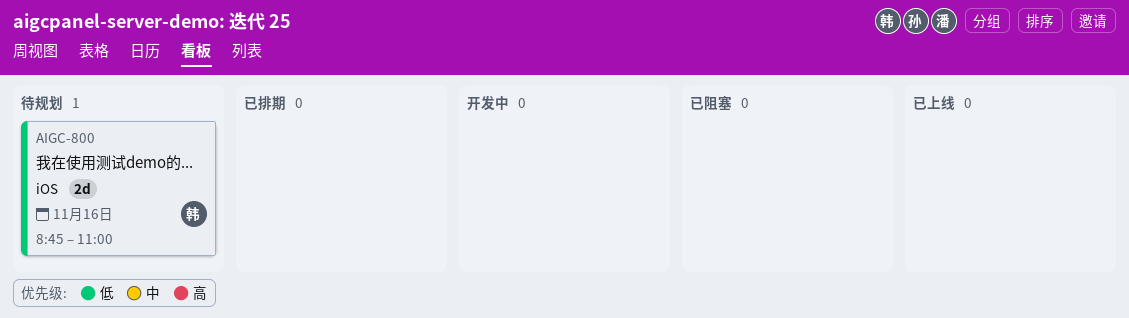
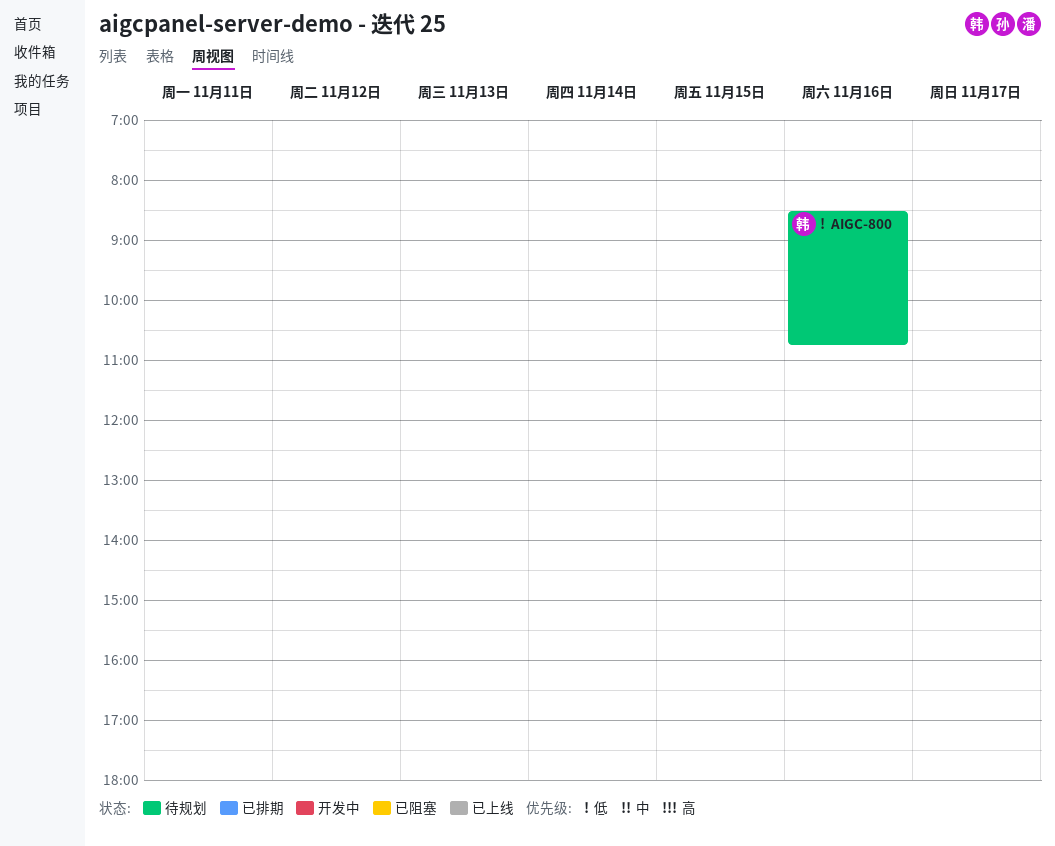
AIGC-800, begins: 08:45 -> 08:30
AIGC-800, ends: 11:00 -> 10:45

